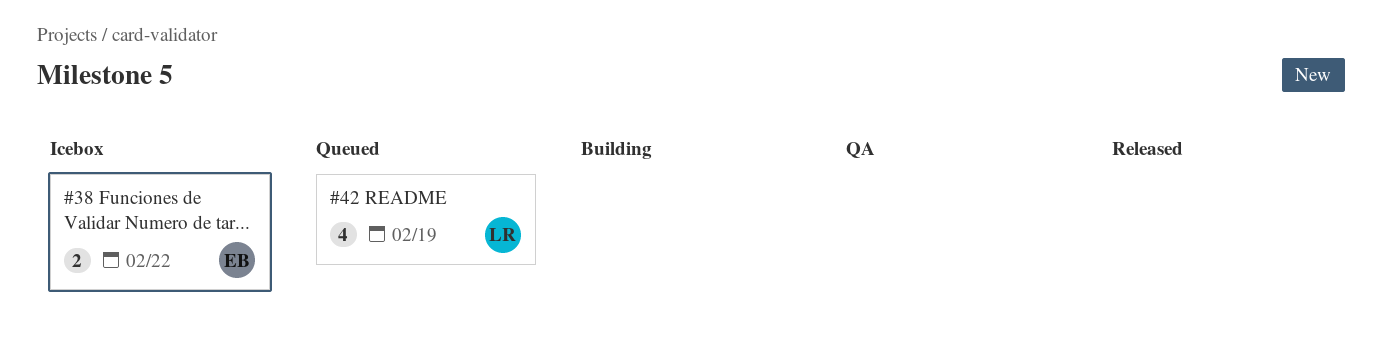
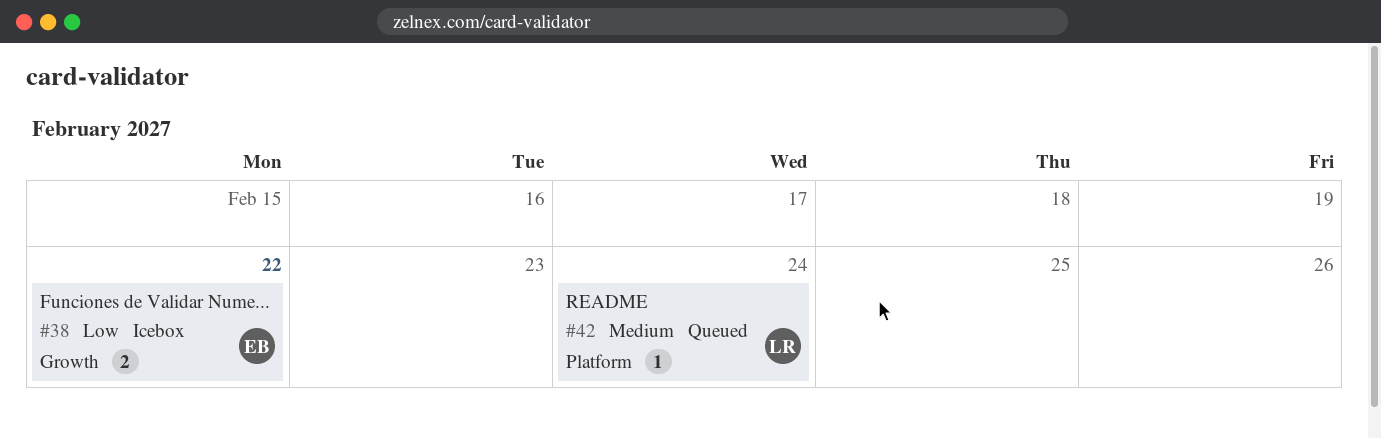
#42, estimate: 4 -> 1
#42, due: Feb 19 -> Feb 24

